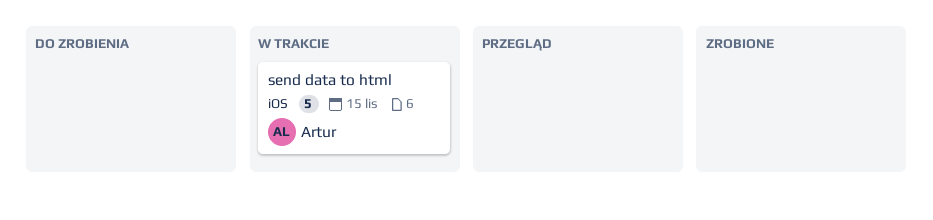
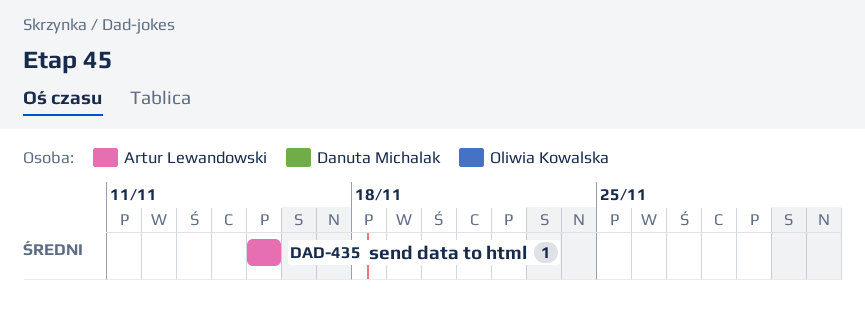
send data to html, estimate: 5 -> 1

